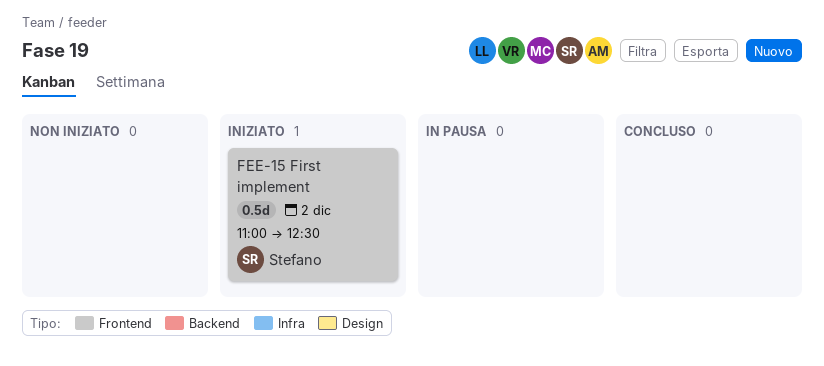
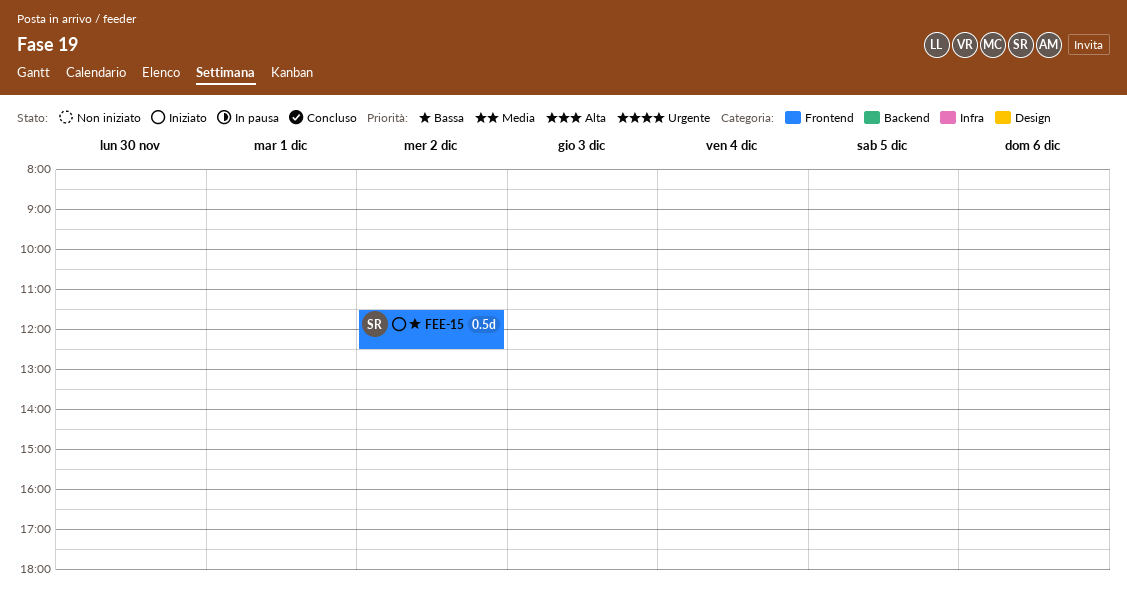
FEE-15, begins: 11:00 -> 11:30

